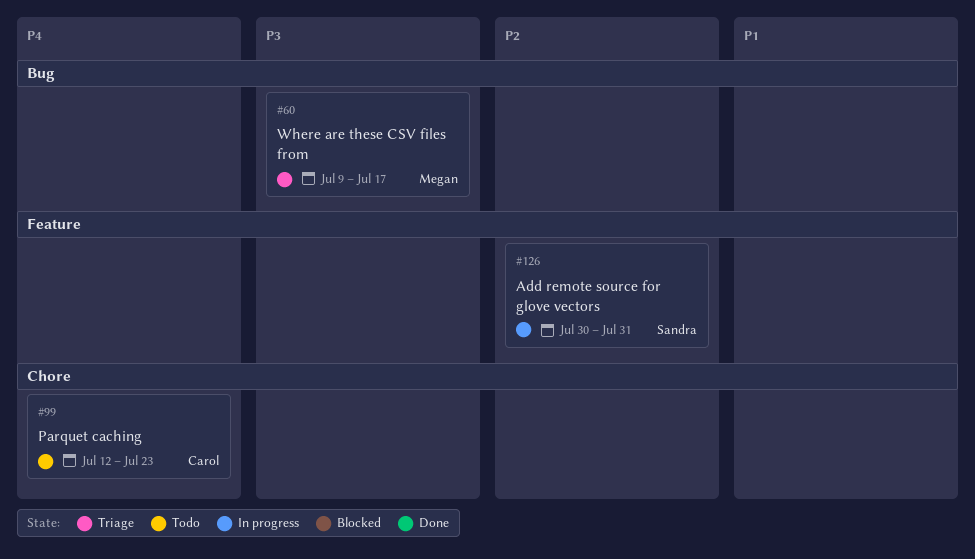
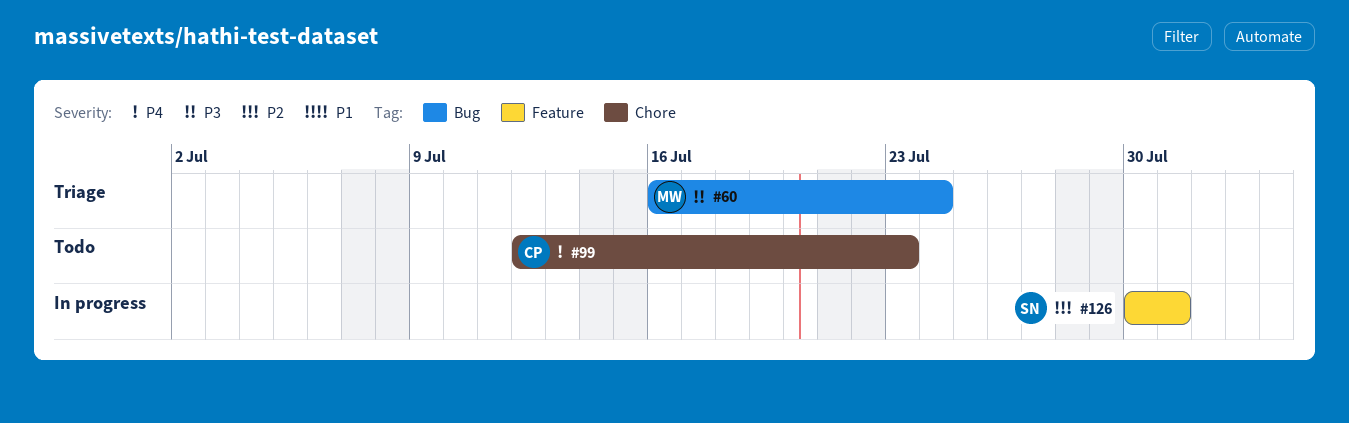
#60, start: Jul 9 -> Jul 16
#60, due: Jul 17 -> Jul 24

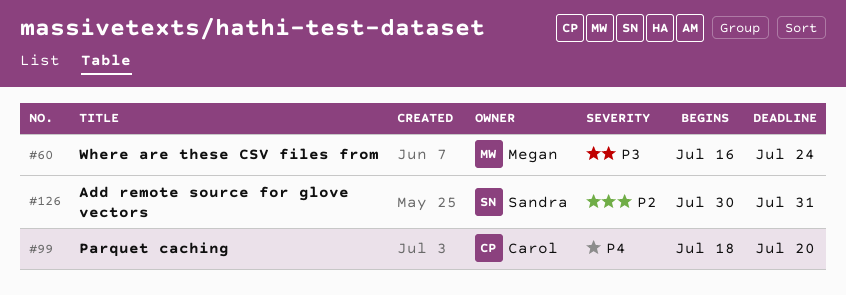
#99, start: Jul 12 -> Jul 18
#99, due: Jul 23 -> Jul 20

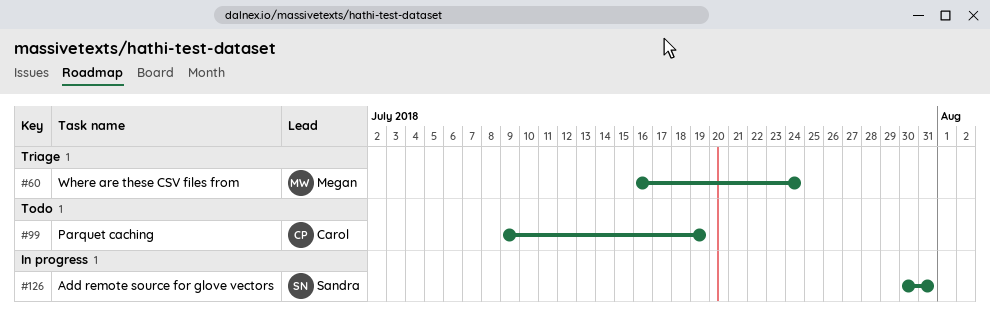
#99, start: Jul 18 -> Jul 9
#99, due: Jul 20 -> Jul 19

